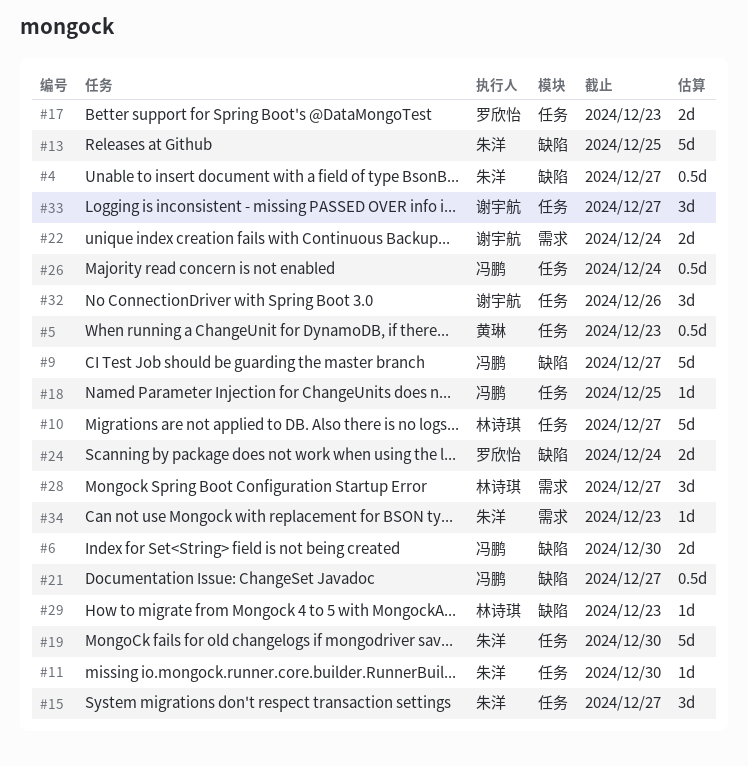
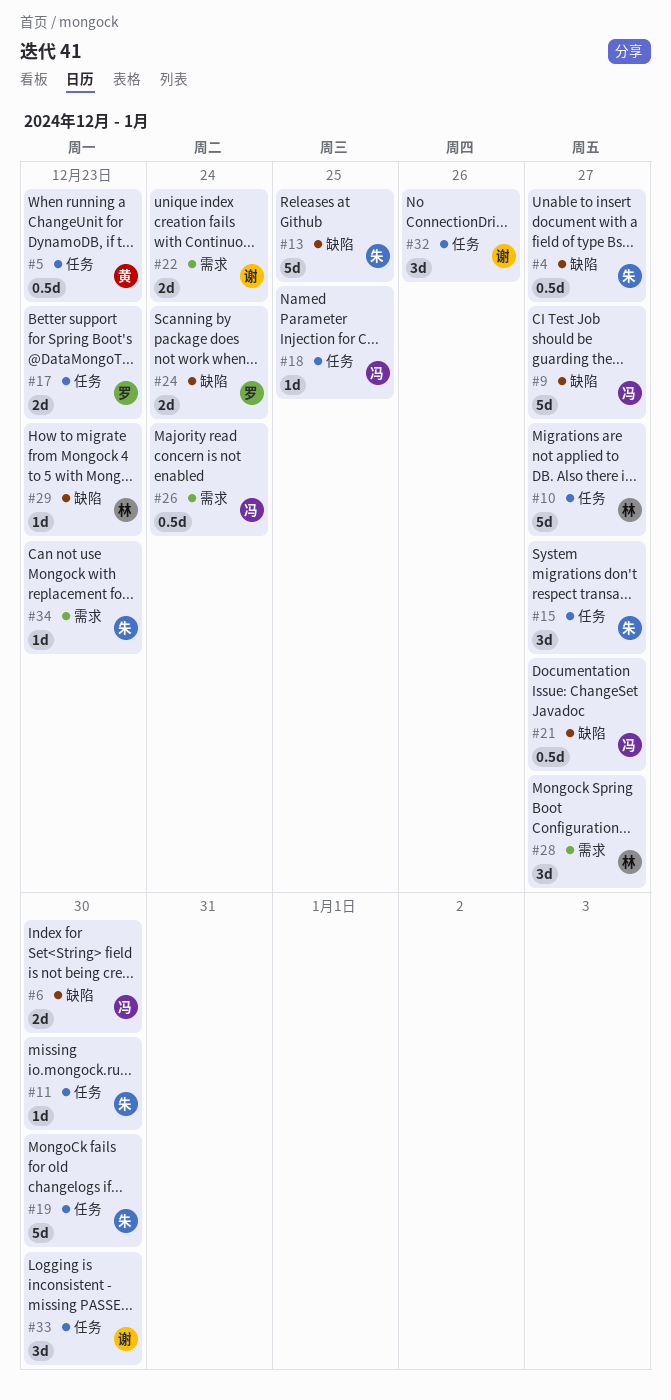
#26, label: 任务 -> 需求
#33, due: Dec 27 -> Dec 30

